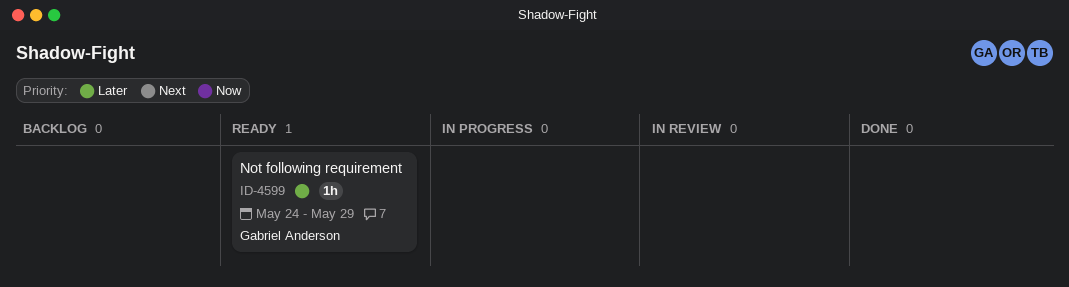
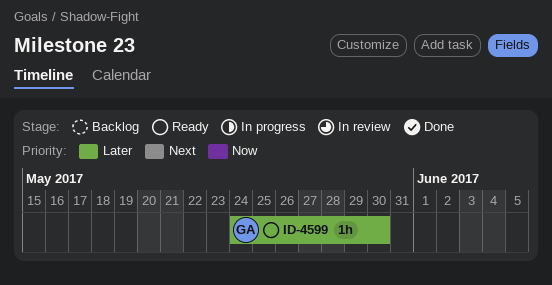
ID-4599, due: May 29 -> May 30

